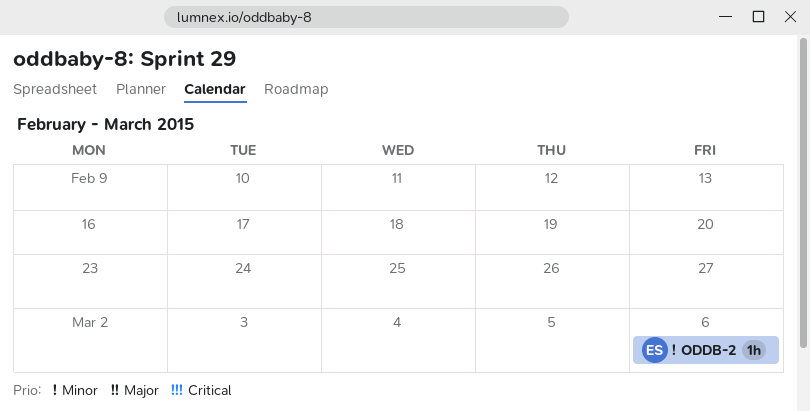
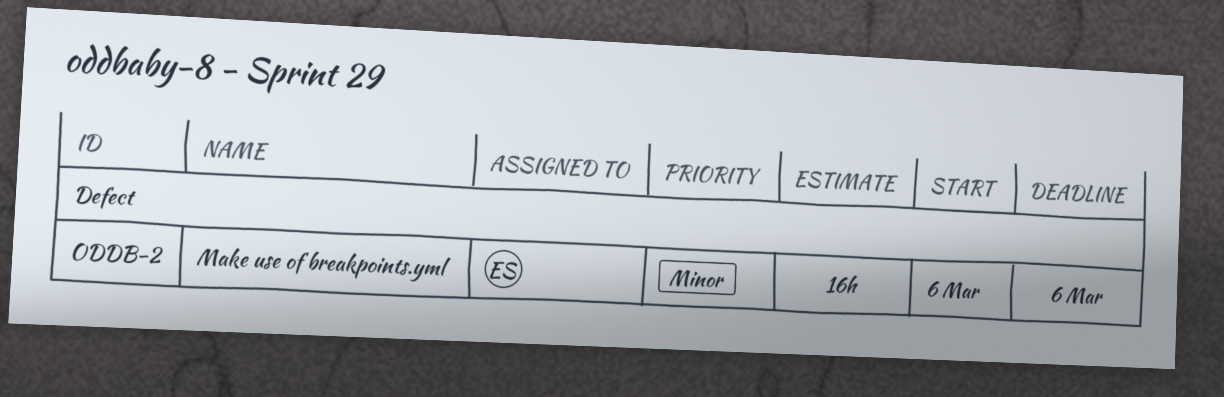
ODDB-2, estimate: 1h -> 16h

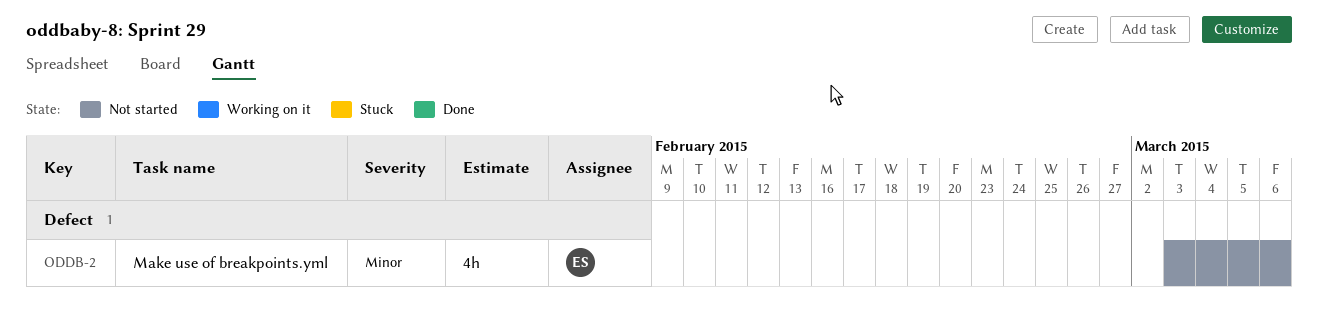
ODDB-2, estimate: 16h -> 4h
ODDB-2, start: Mar 6 -> Mar 3

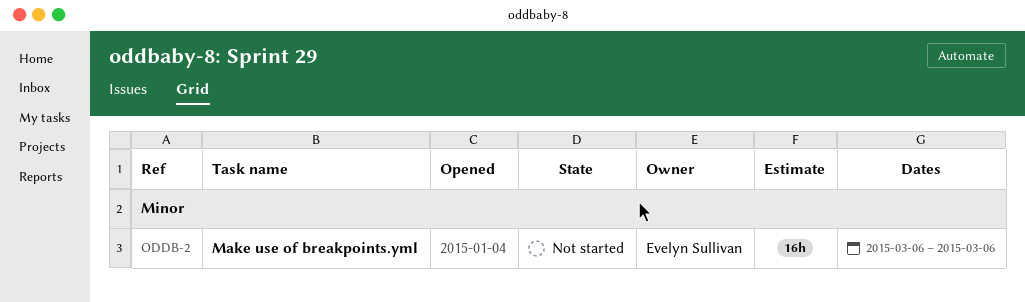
ODDB-2, estimate: 4h -> 16h
ODDB-2, start: Mar 3 -> Mar 6

